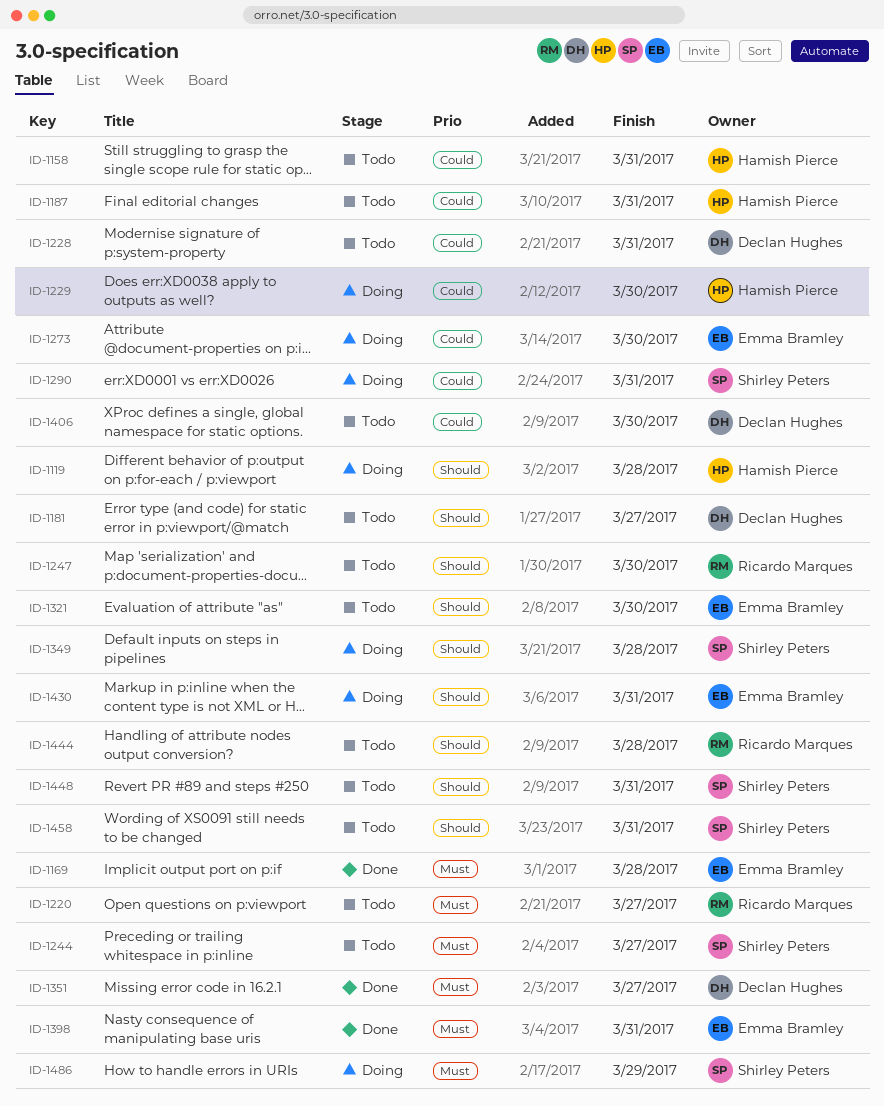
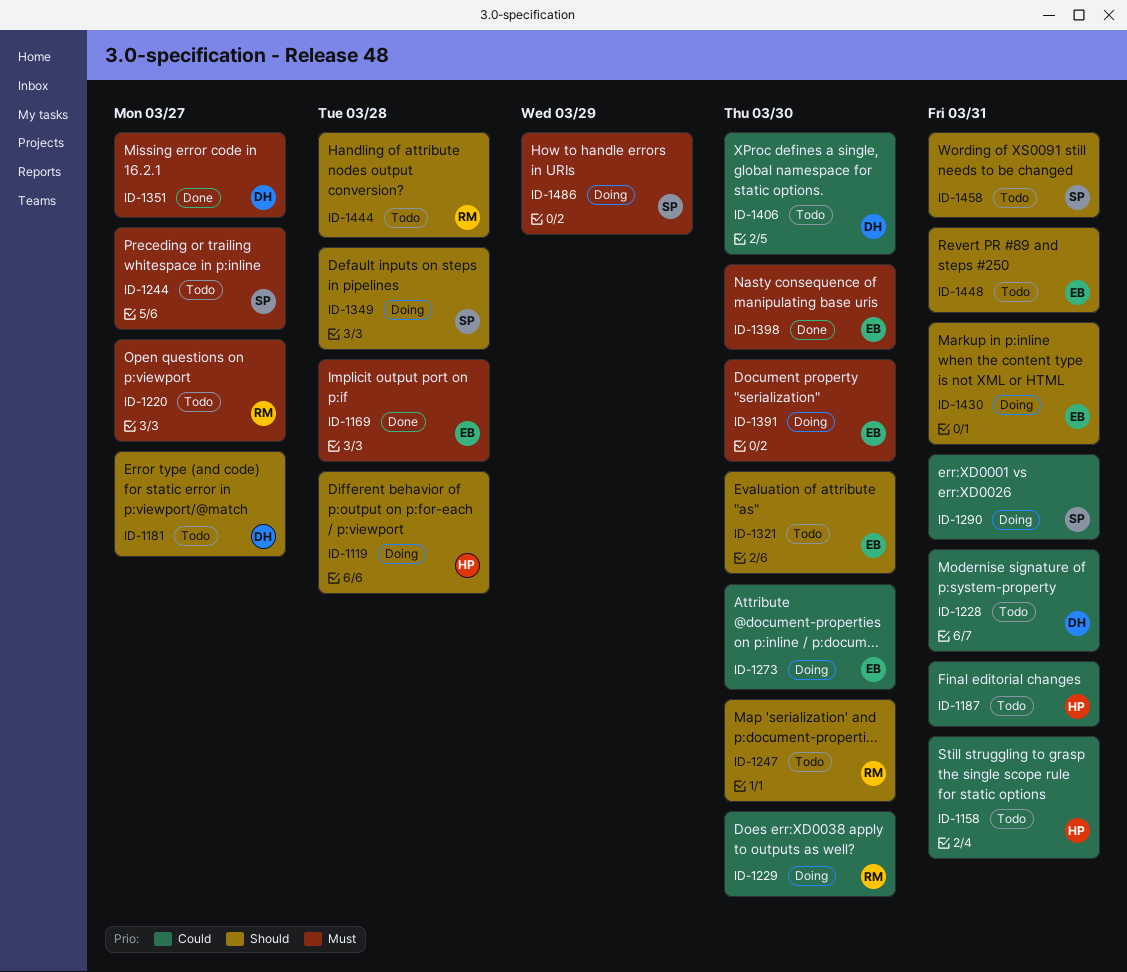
ID-1229, owner: Hamish Pierce -> Ricardo Marques
ID-1391: none -> present
ID-1398, due: Mar 31 -> Mar 30
ID-1448, owner: Shirley Peters -> Emma Bramley

